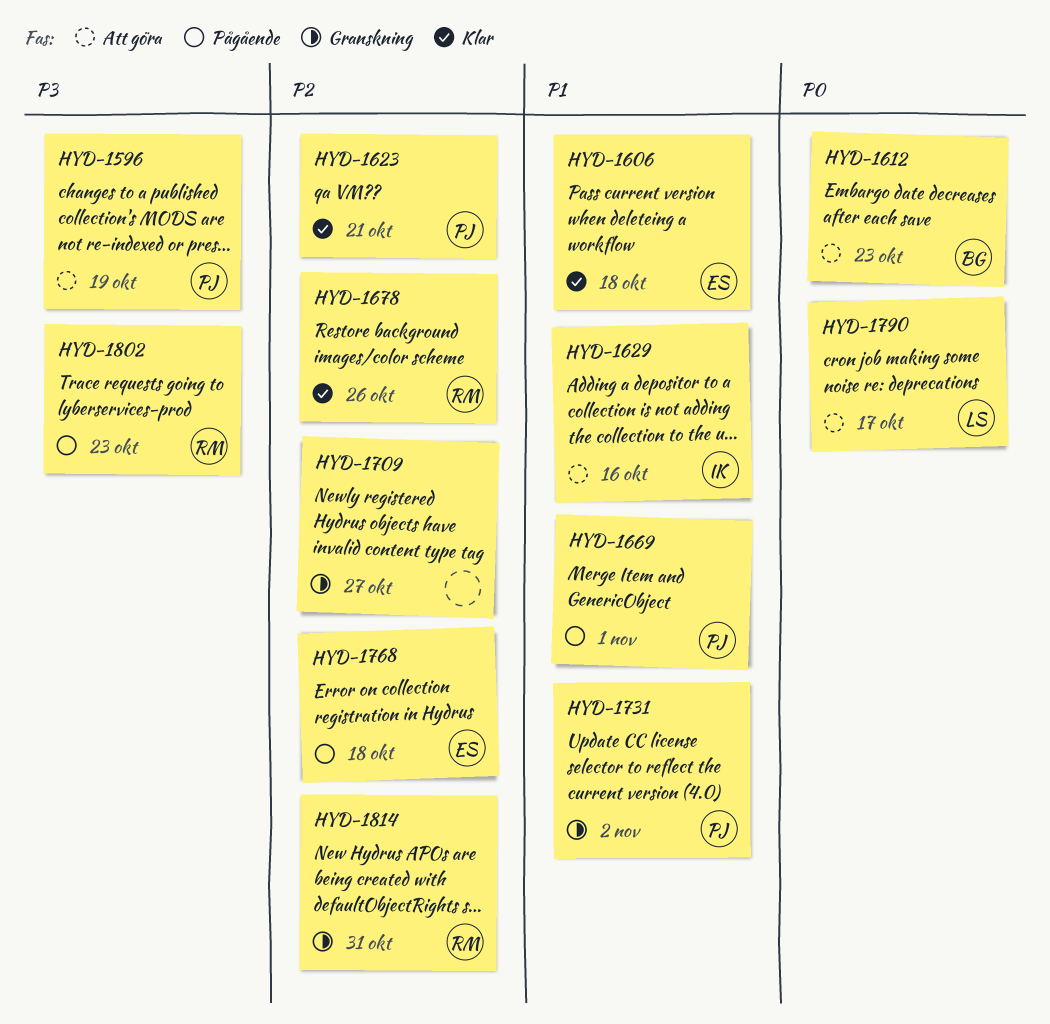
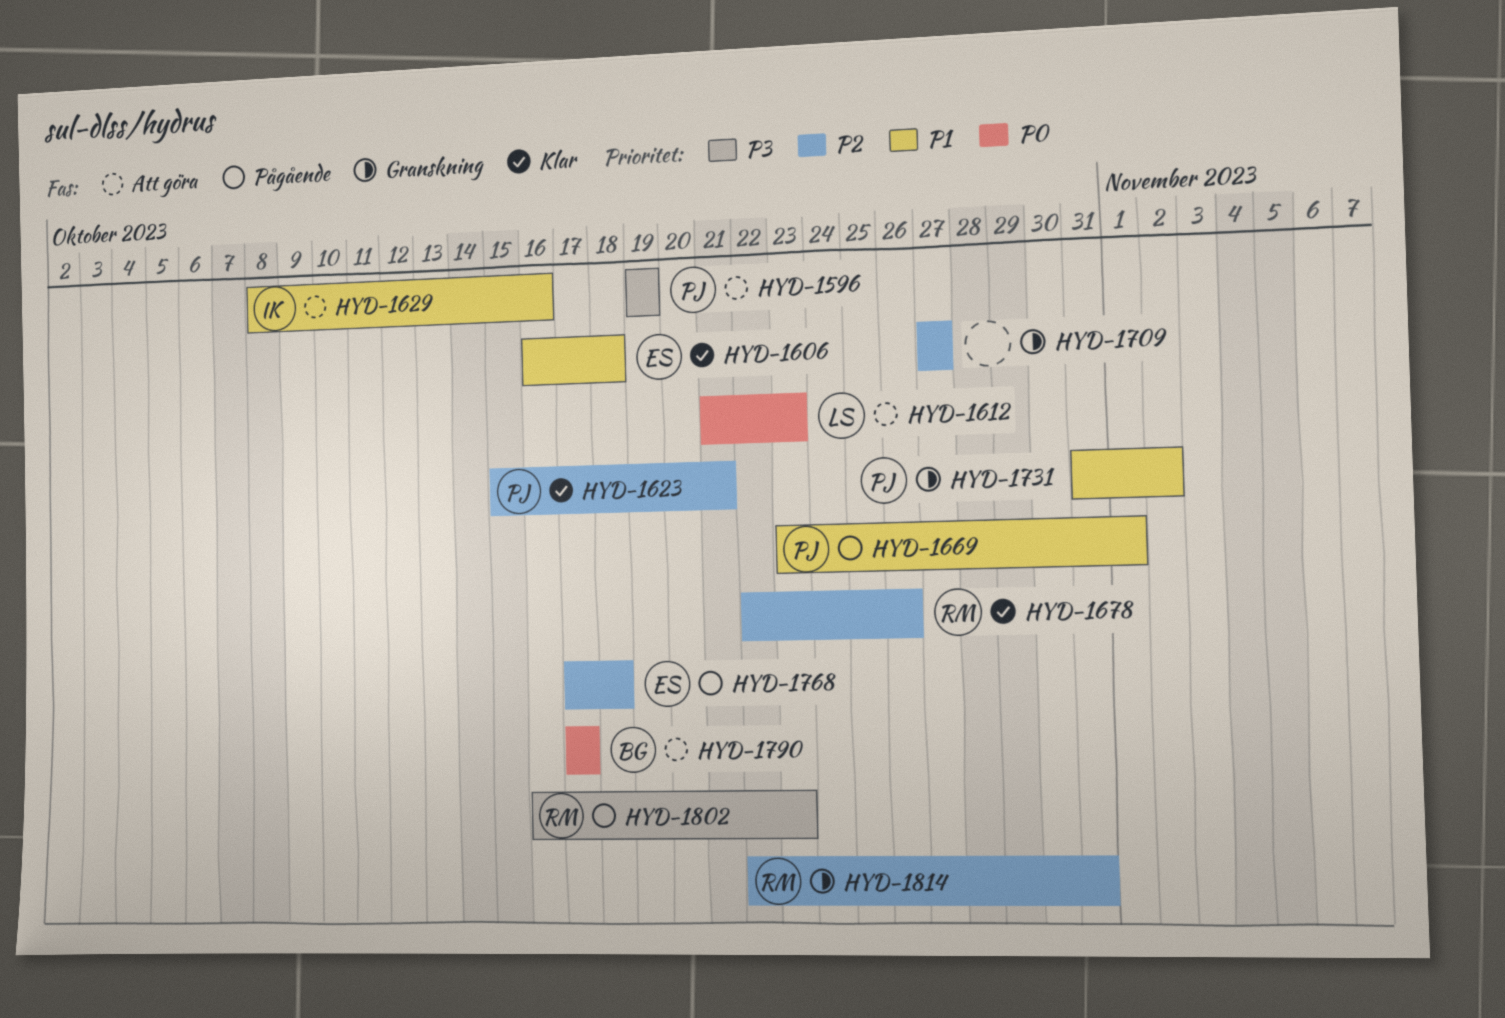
HYD-1612, owner: BG -> LS
HYD-1790, owner: LS -> BG

